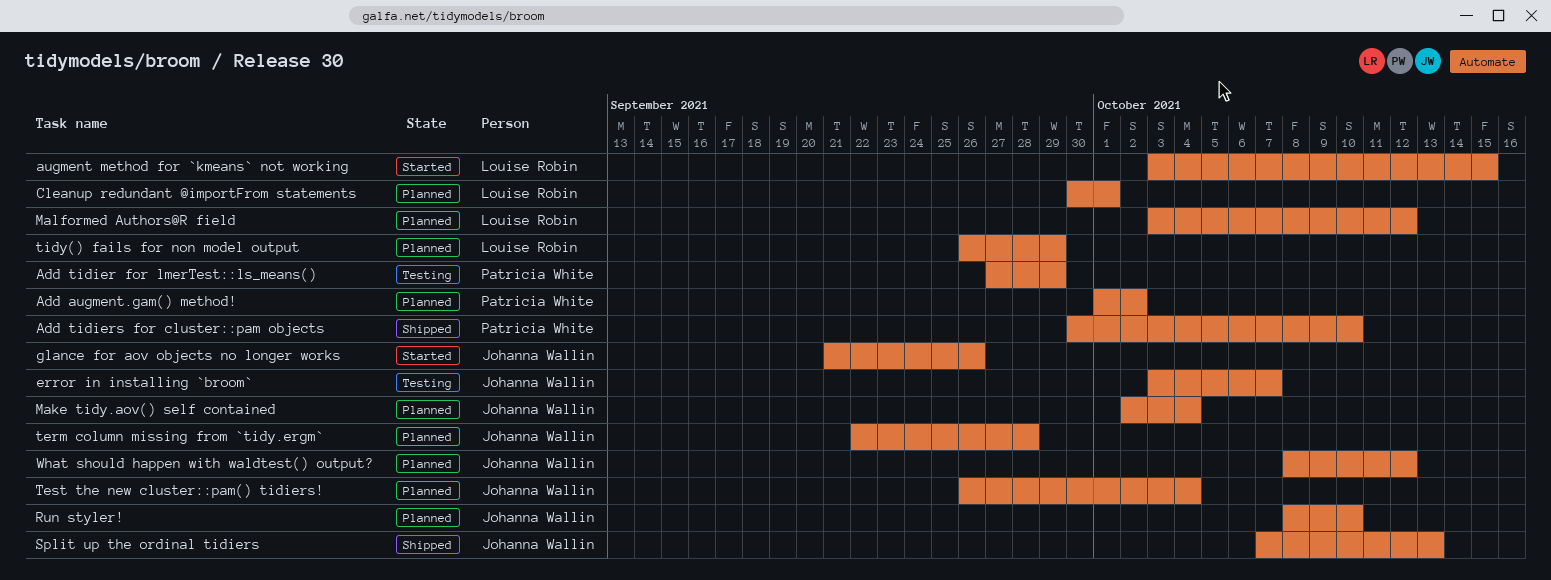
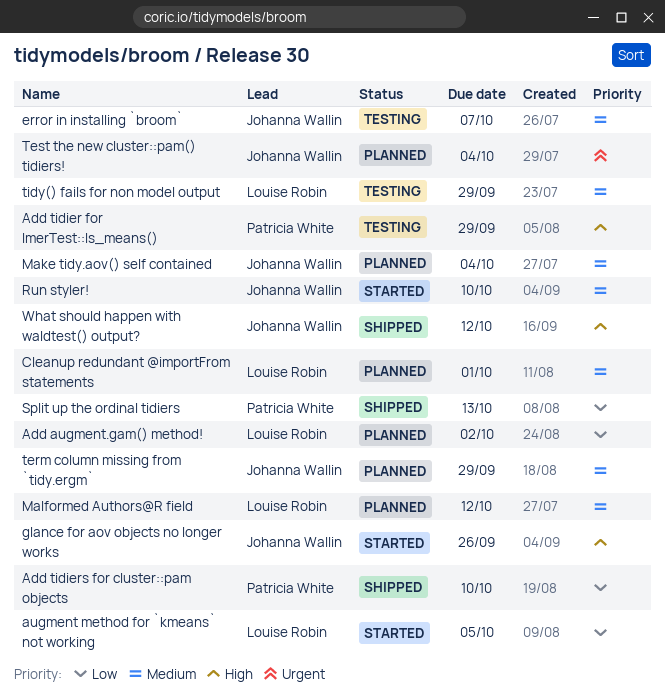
Add augment.gam() method!, owner: Patricia White -> Louise Robin
augment method for `kmeans` not working, due: Oct 15 -> Oct 5
Run styler!, status: Planned -> Started
Split up the ordinal tidiers, owner: Johanna Wallin -> Patricia White
term column missing from `tidy.ergm`, due: Sep 28 -> Sep 29
tidy() fails for non model output, status: Planned -> Testing
What should happen with waldtest() output?, status: Planned -> Shipped

